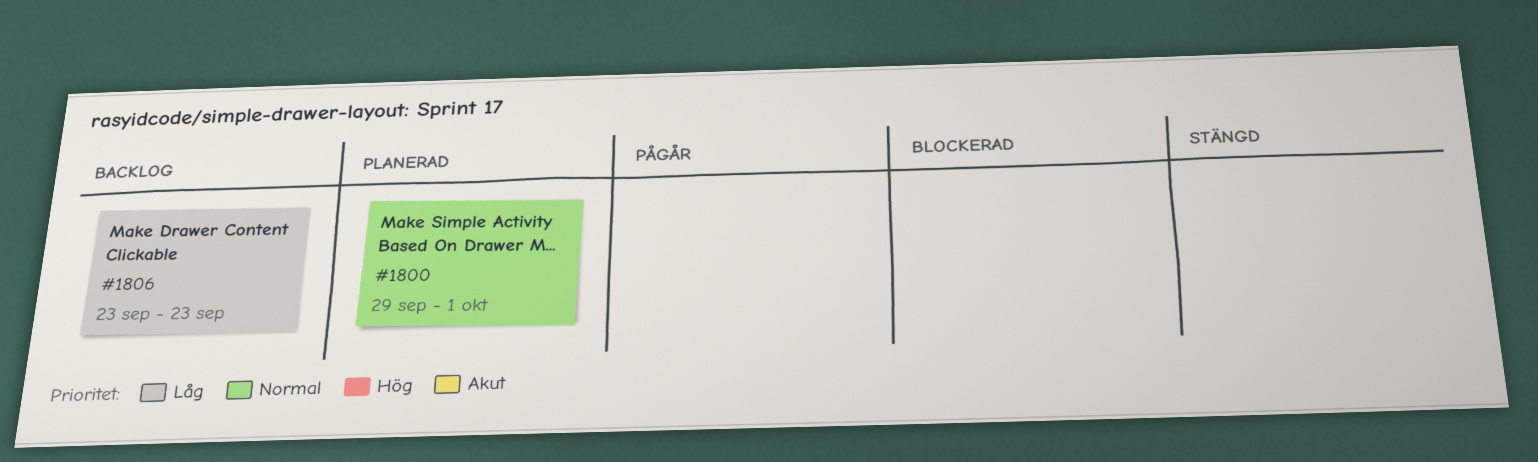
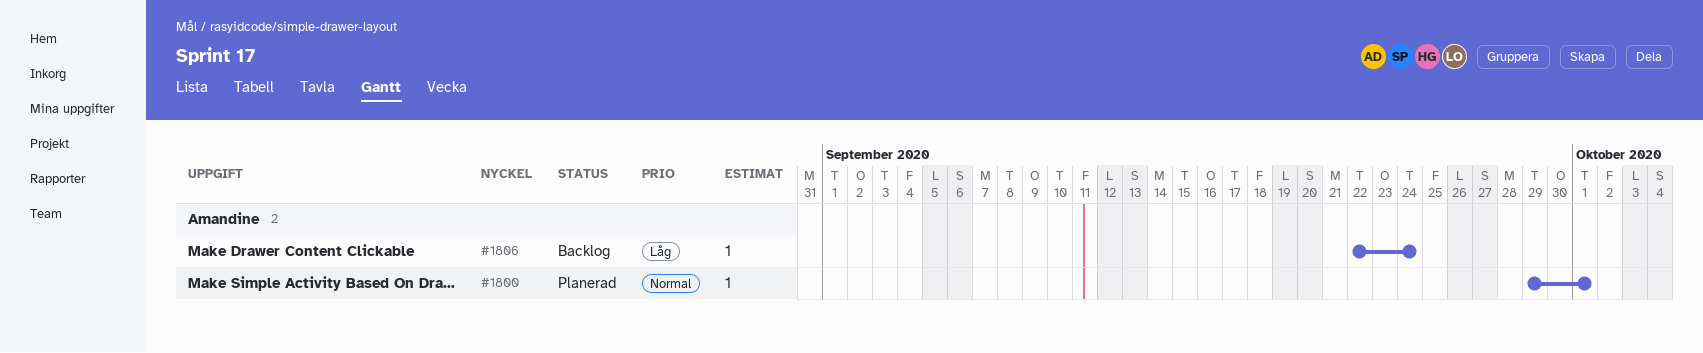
#1806, start: Sep 23 -> Sep 22
#1806, due: Sep 23 -> Sep 24

